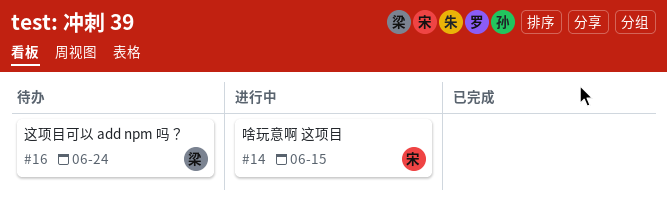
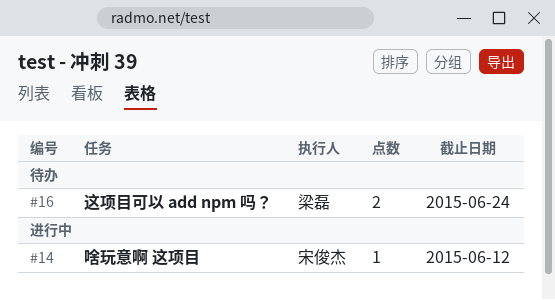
#14, due: Jun 15 -> Jun 12

